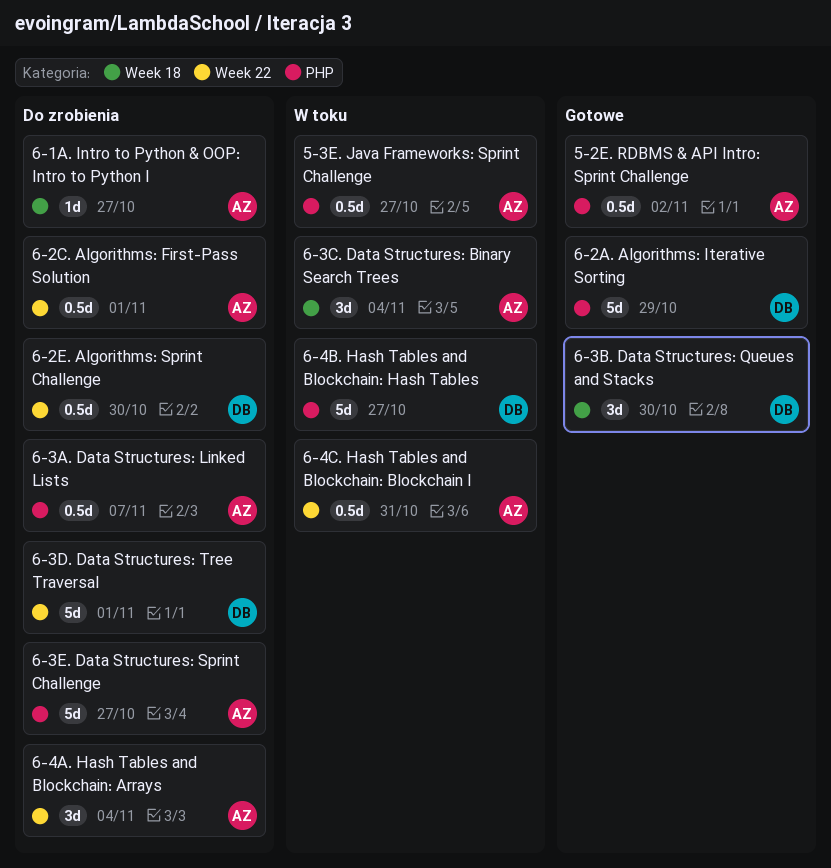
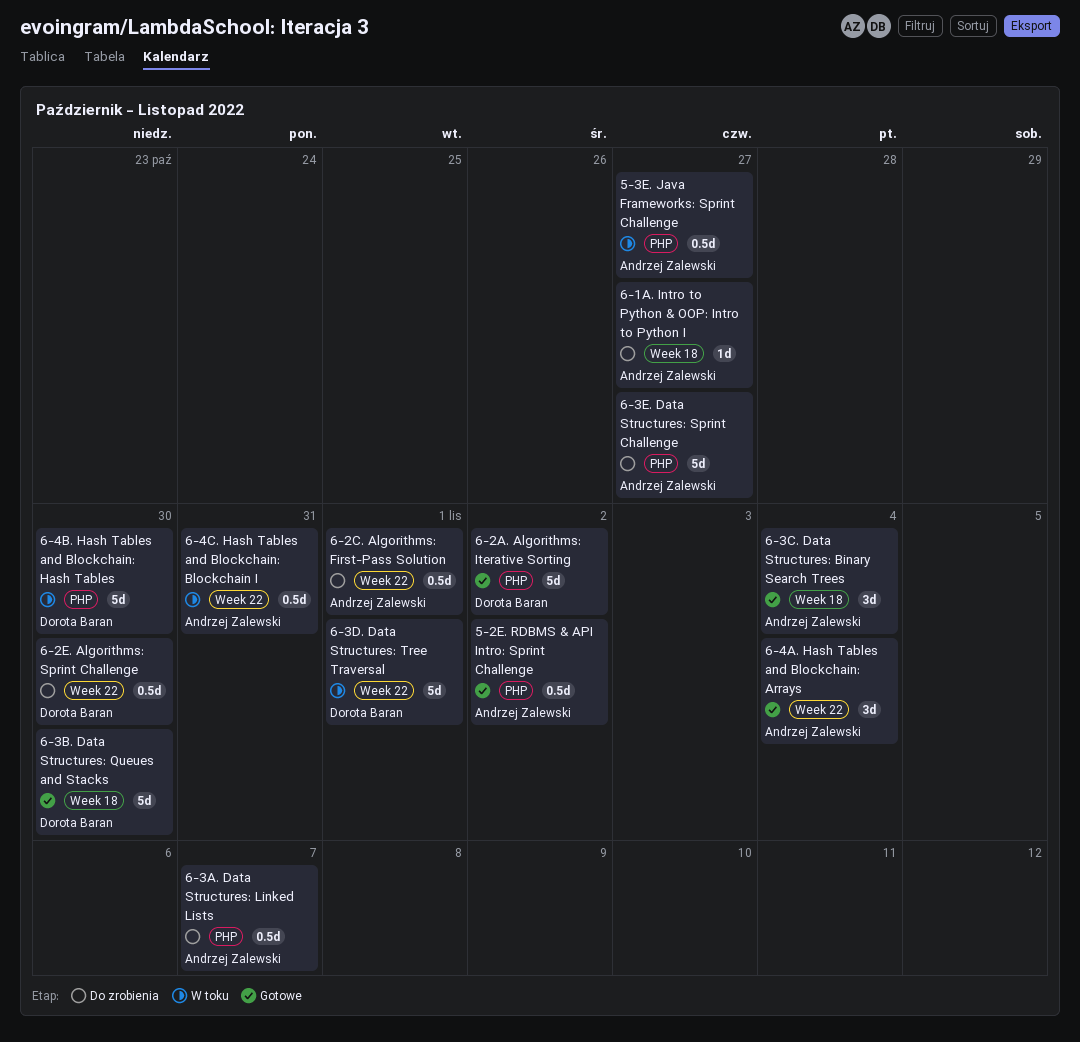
6-2A. Algorithms: Iterative Sorting, due: Oct 29 -> Nov 2
6-3B. Data Structures: Queues and Stacks, estimate: 3d -> 5d
6-3C. Data Structures: Binary Search Trees, status: W toku -> Gotowe
6-3D. Data Structures: Tree Traversal, status: Do zrobienia -> W toku
6-4A. Hash Tables and Blockchain: Arrays, status: Do zrobienia -> Gotowe
6-4B. Hash Tables and Blockchain: Hash Tables, due: Oct 27 -> Oct 30

